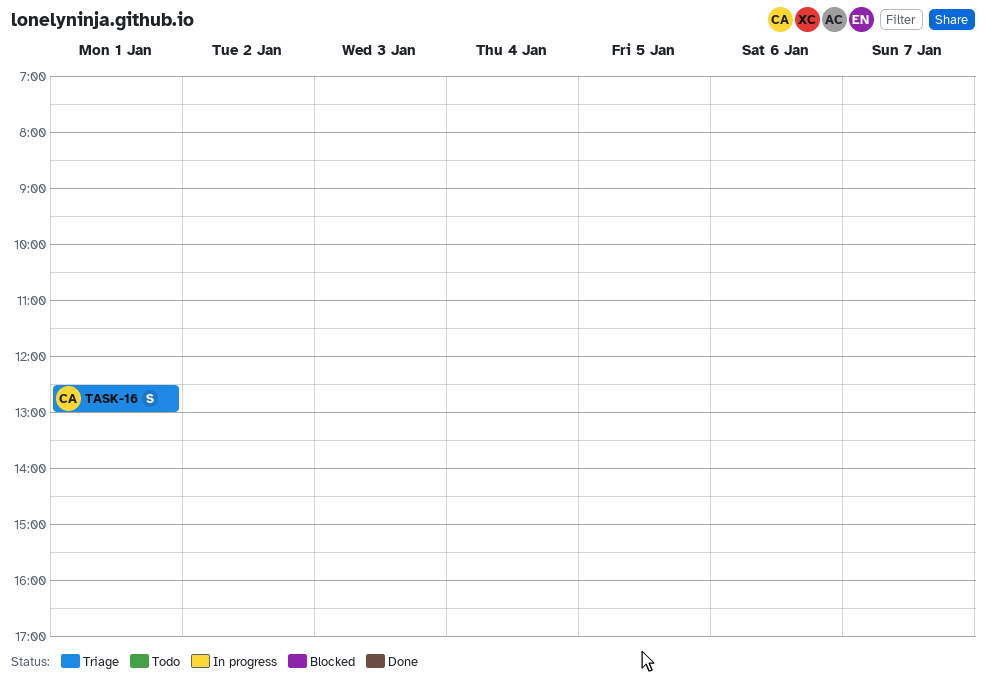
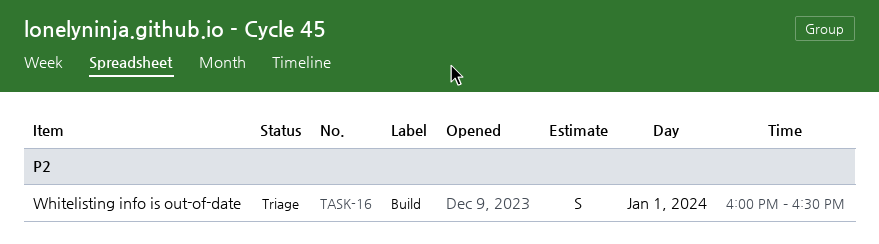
TASK-16, begins: 12:30 -> 16:00
TASK-16, ends: 13:00 -> 16:30

